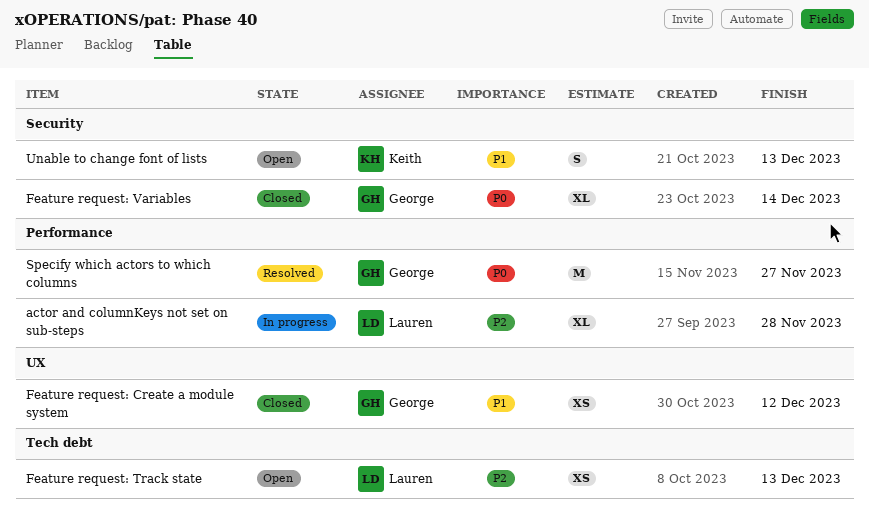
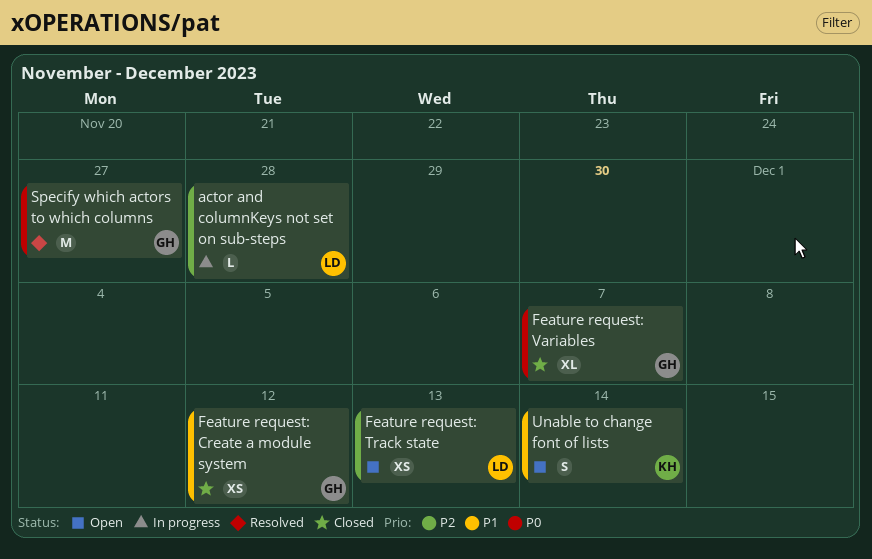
actor and columnKeys not set on sub-steps, estimate: XL -> L
Feature request: Variables, due: Dec 14 -> Dec 7
Unable to change font of lists, due: Dec 13 -> Dec 14

